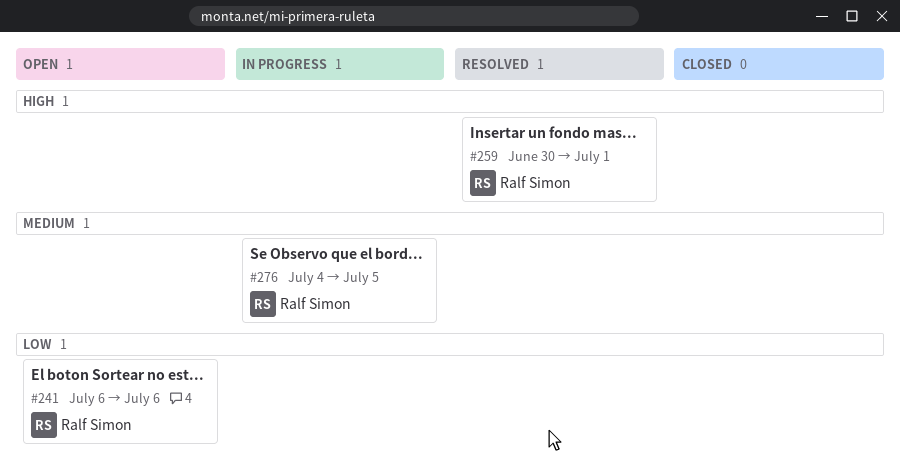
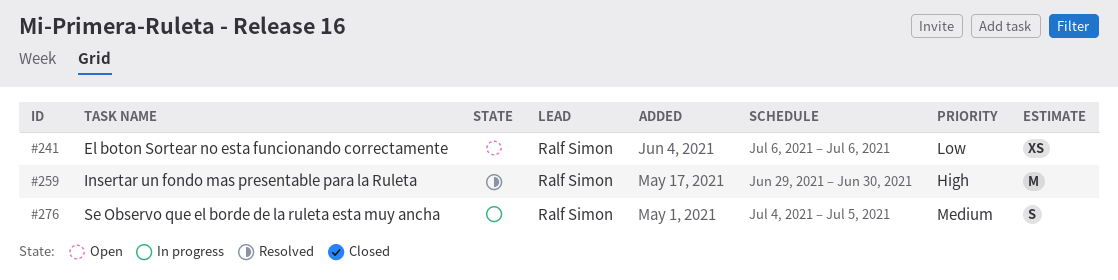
#259, start: Jun 30 -> Jun 29
#259, due: Jul 1 -> Jun 30

